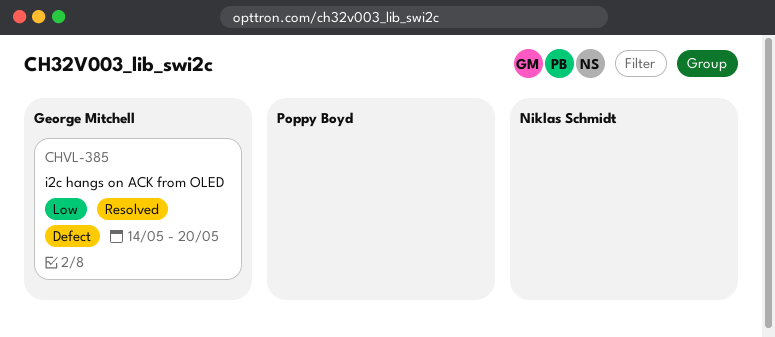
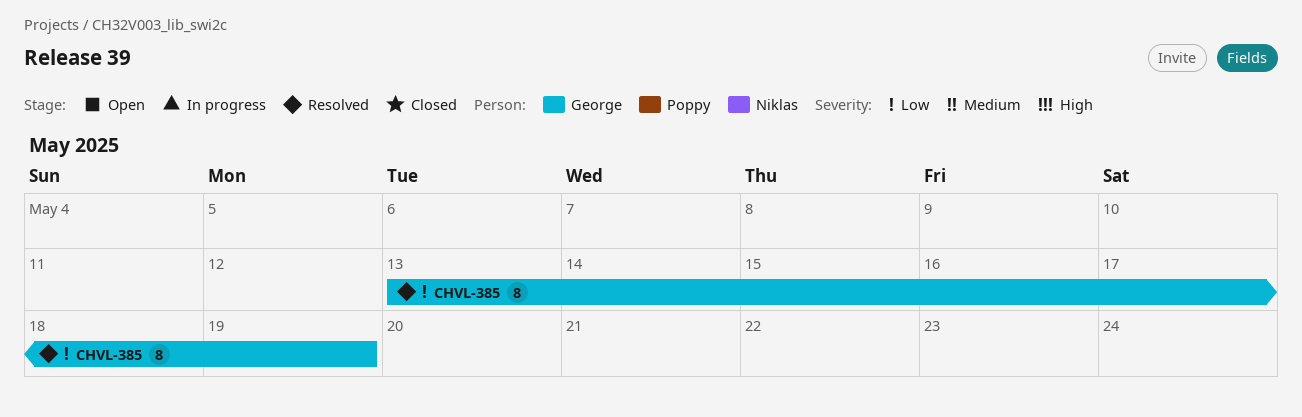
CHVL-385, start: May 14 -> May 13
CHVL-385, due: May 20 -> May 19

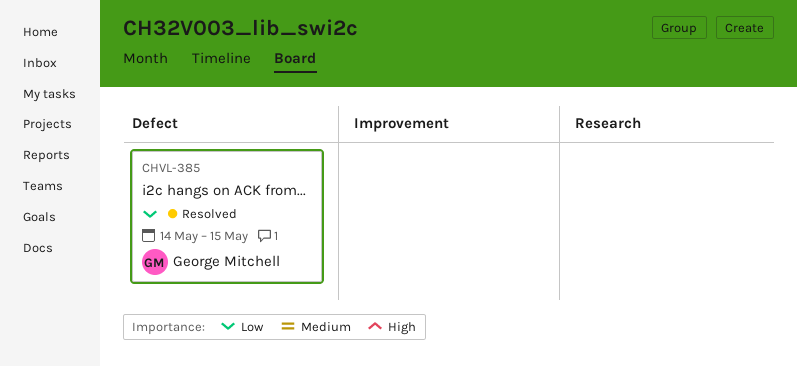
CHVL-385, start: May 13 -> May 14
CHVL-385, due: May 19 -> May 15

